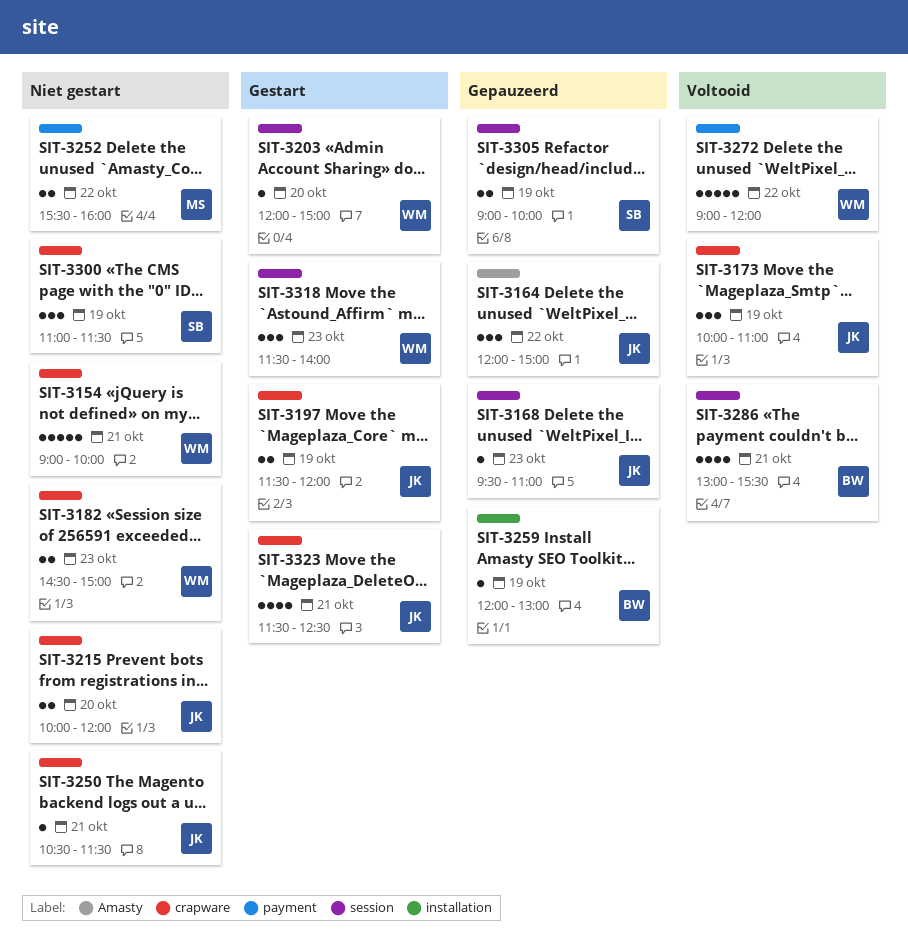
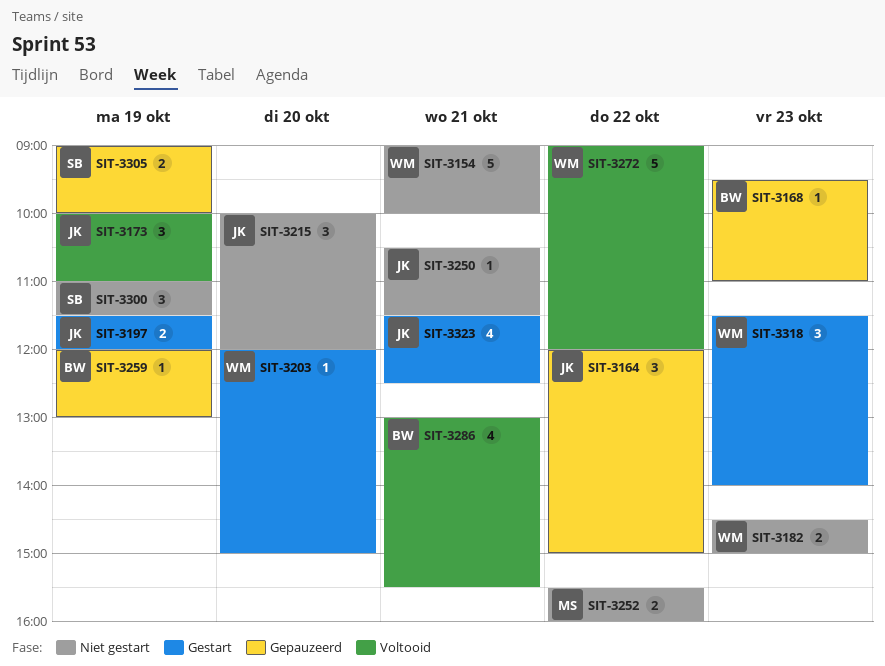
SIT-3168, owner: JK -> BW
SIT-3215, estimate: 2 -> 3

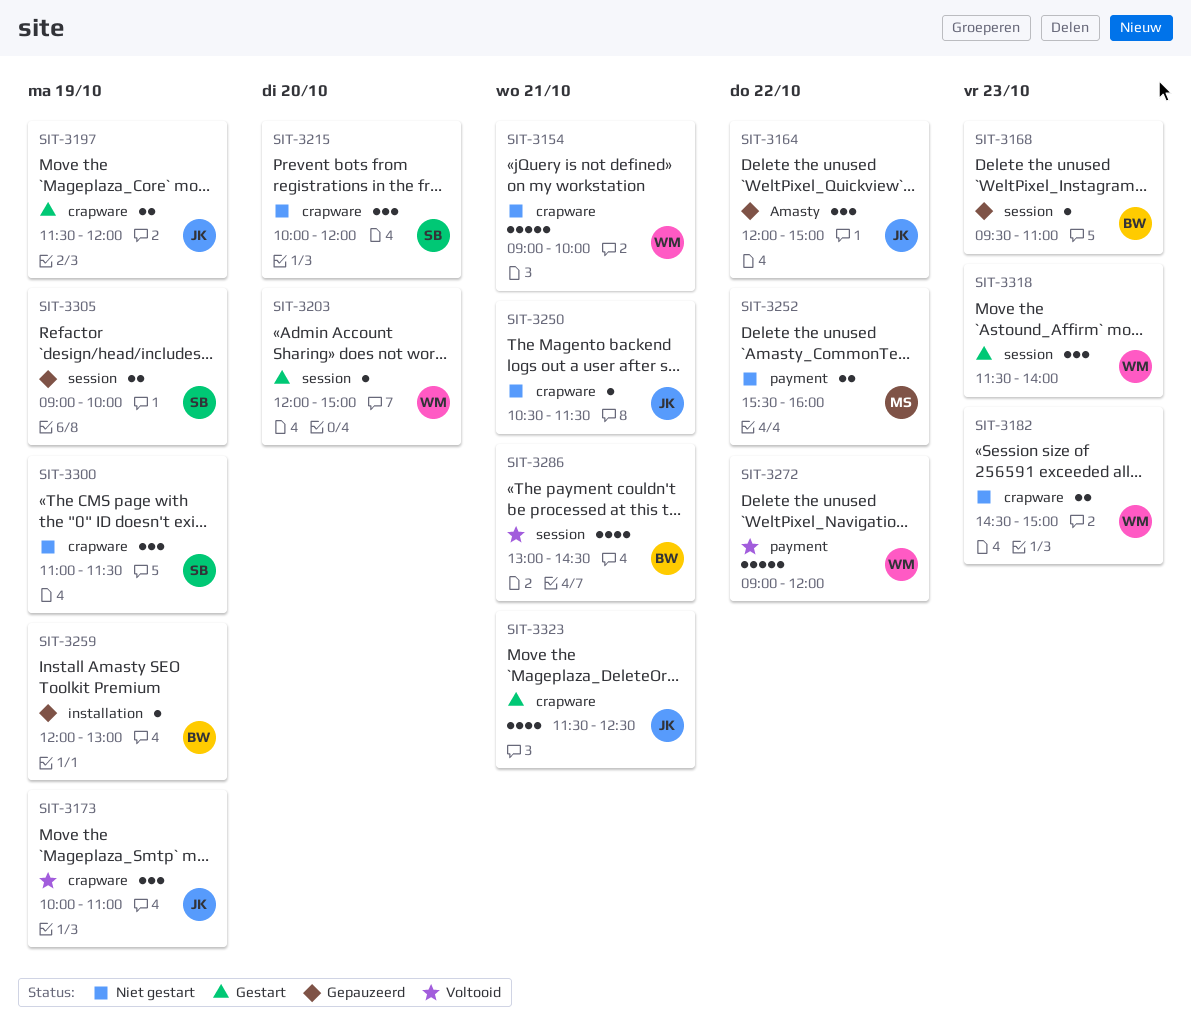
SIT-3215, owner: JK -> SB
SIT-3286, ends: 15:30 -> 14:30

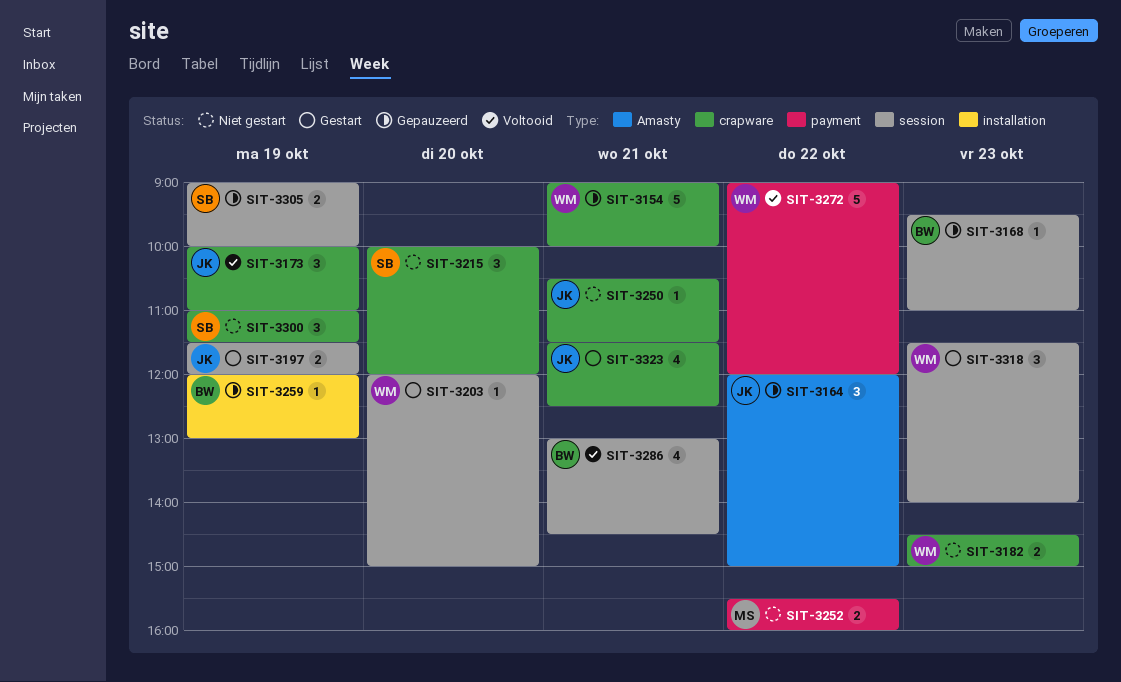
SIT-3154, status: Niet gestart -> Gepauzeerd
SIT-3197, label: crapware -> session

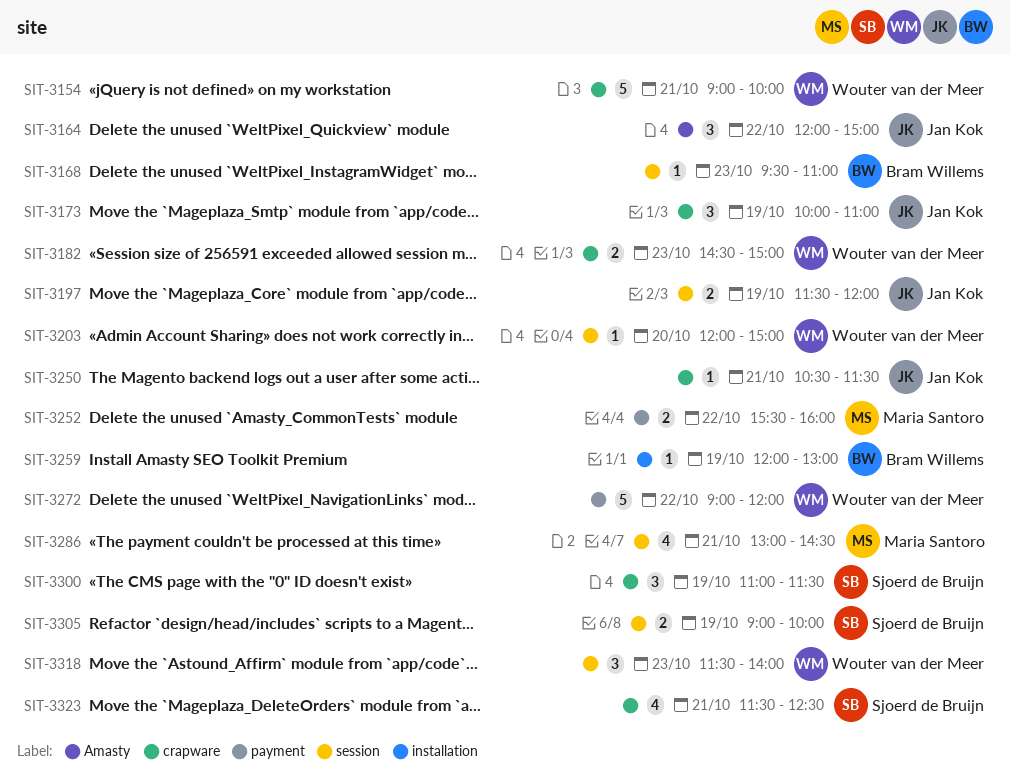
SIT-3215: present -> none
SIT-3286, owner: Bram Willems -> Maria Santoro
SIT-3323, owner: Jan Kok -> Sjoerd de Bruijn

